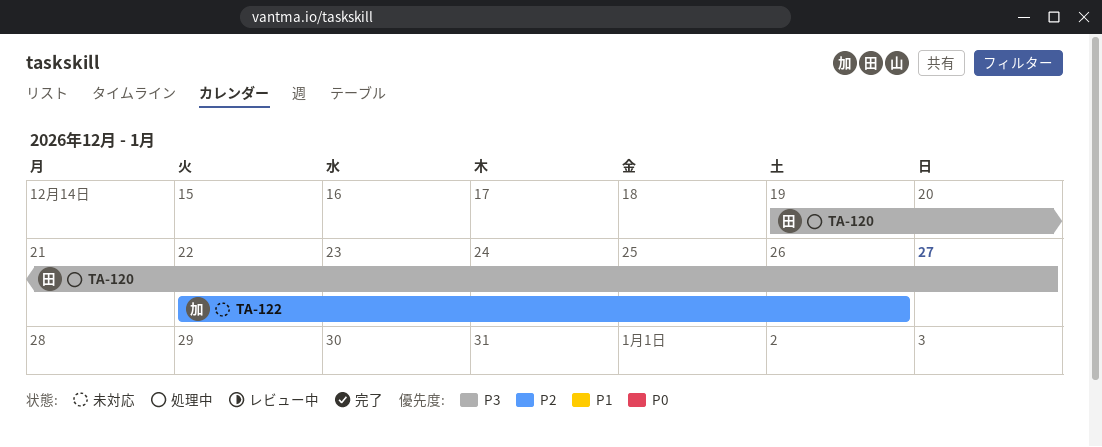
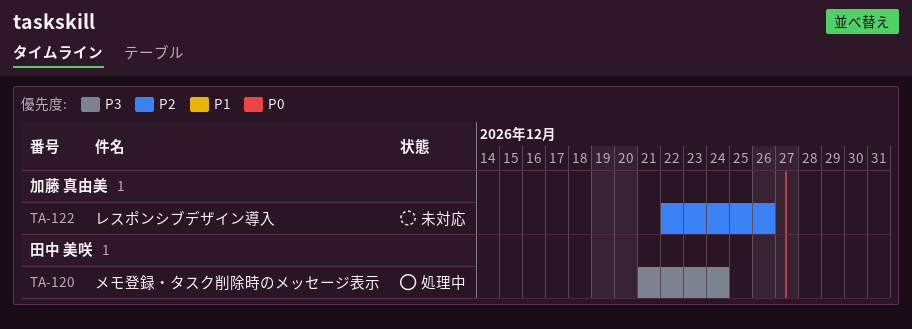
TA-120, start: Dec 19 -> Dec 21
TA-120, due: Dec 27 -> Dec 24

